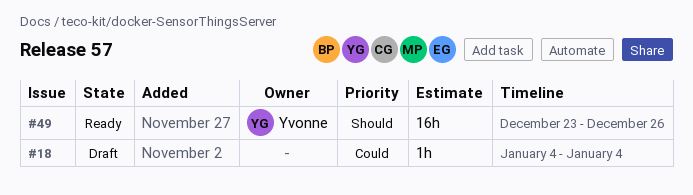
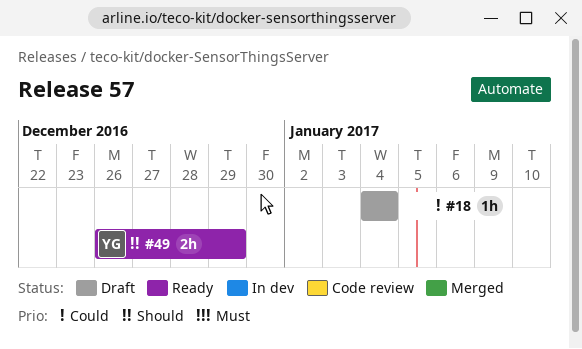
#49, estimate: 16h -> 2h
#49, start: Dec 23 -> Dec 26
#49, due: Dec 26 -> Dec 29

